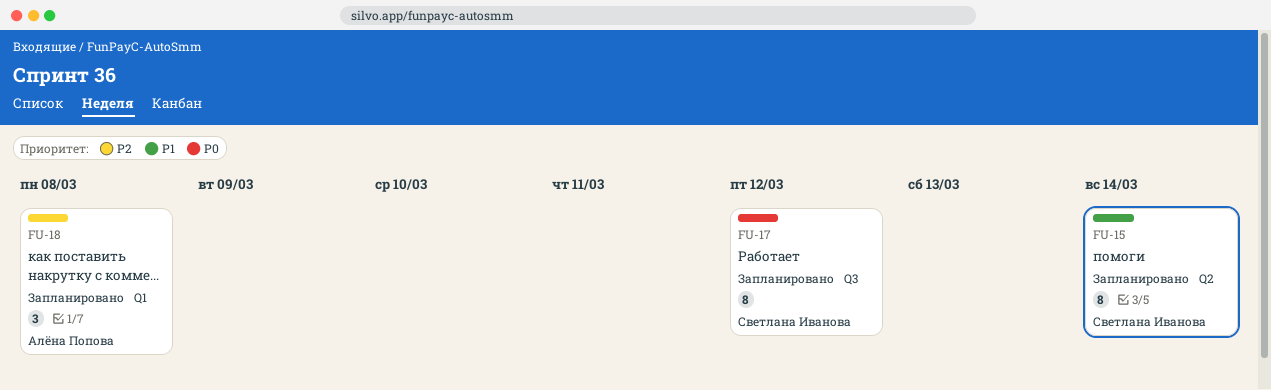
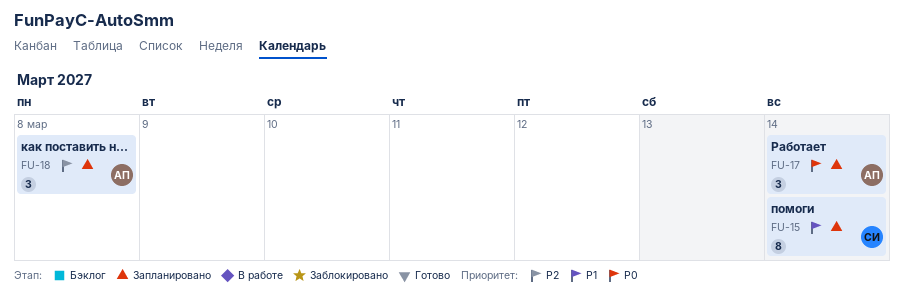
FU-17, owner: Светлана Иванова -> Алёна Попова
FU-17, estimate: 8 -> 3
FU-17, due: Mar 12 -> Mar 14

